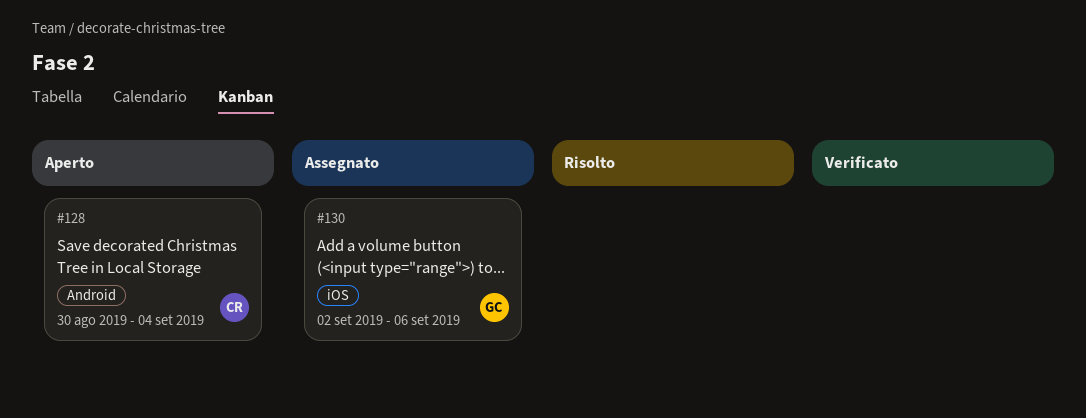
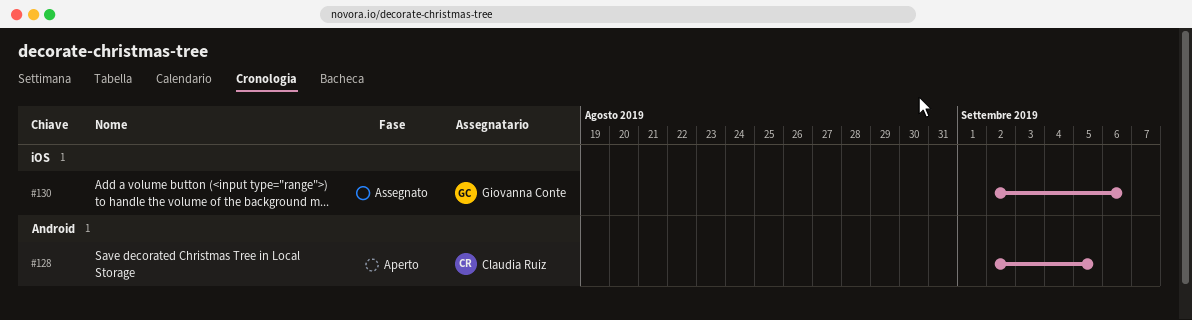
#128, start: Aug 30 -> Sep 2
#128, due: Sep 4 -> Sep 5

